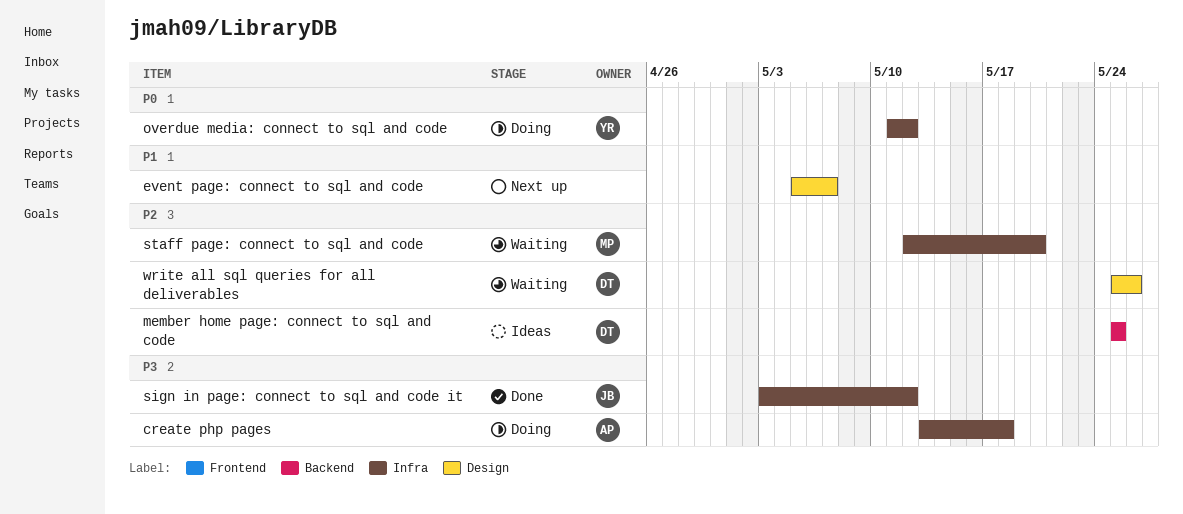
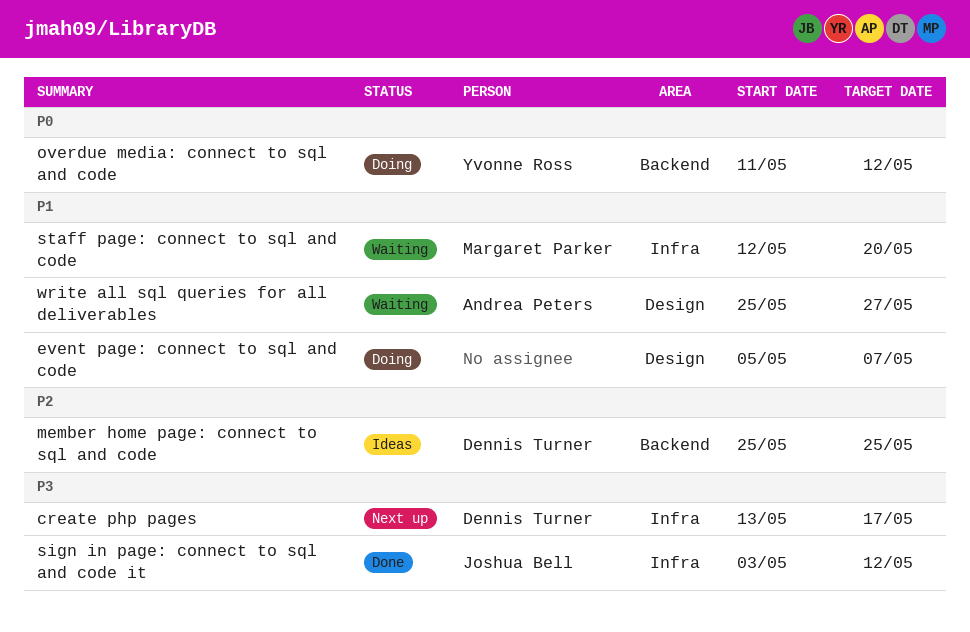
create php pages, status: Doing -> Next up
create php pages, owner: Andrea Peters -> Dennis Turner
create php pages, due: May 18 -> May 17
event page: connect to sql and code, status: Next up -> Doing
overdue media: connect to sql and code, label: Infra -> Backend
staff page: connect to sql and code, priority: P2 -> P1
write all sql queries for all deliverables, owner: Dennis Turner -> Andrea Peters
write all sql queries for all deliverables, priority: P2 -> P1
write all sql queries for all deliverables, due: May 26 -> May 27

